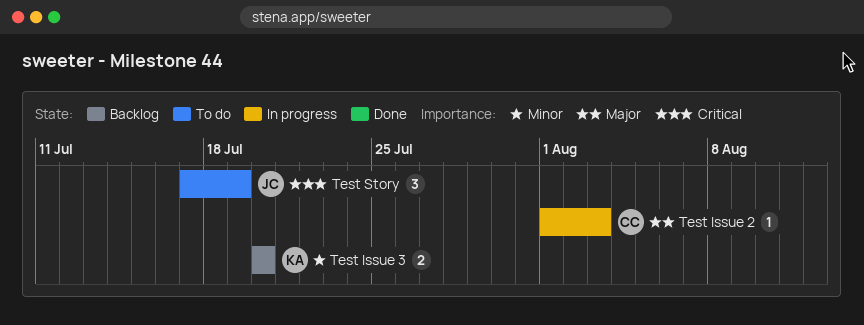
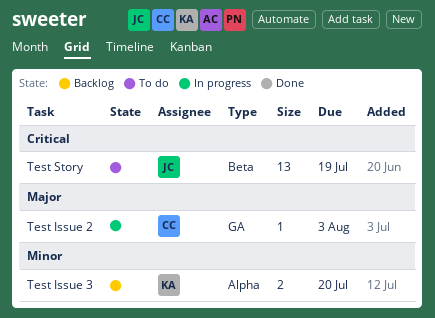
Test Story, estimate: 3 -> 13

